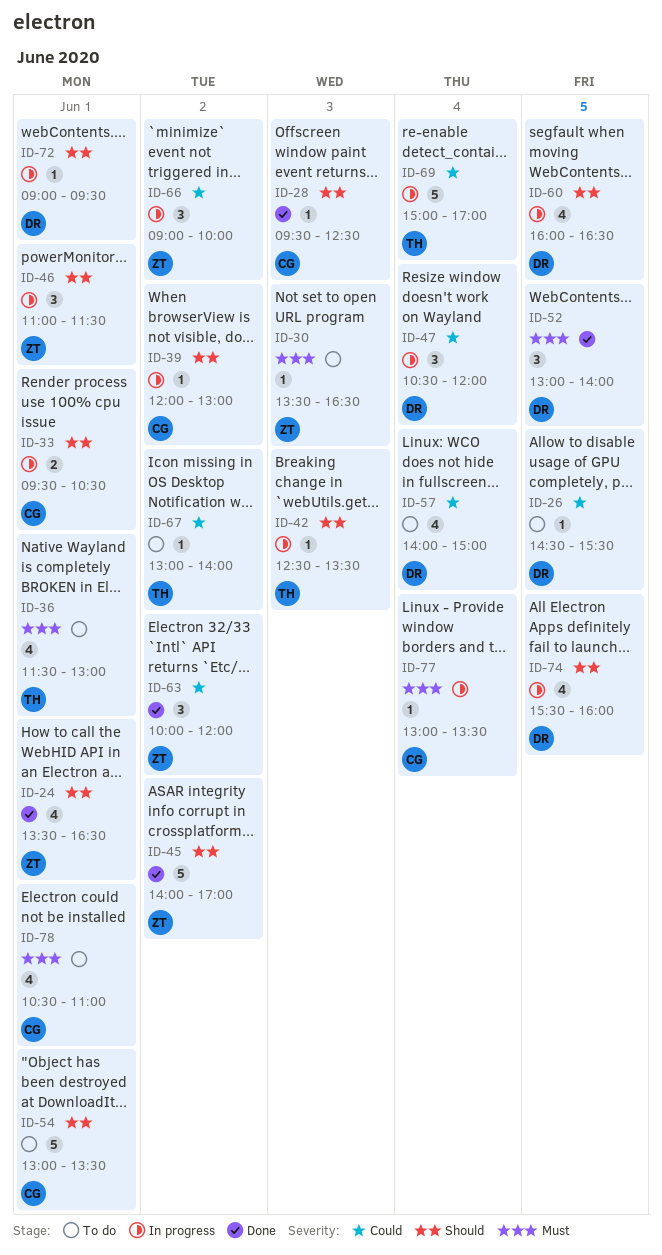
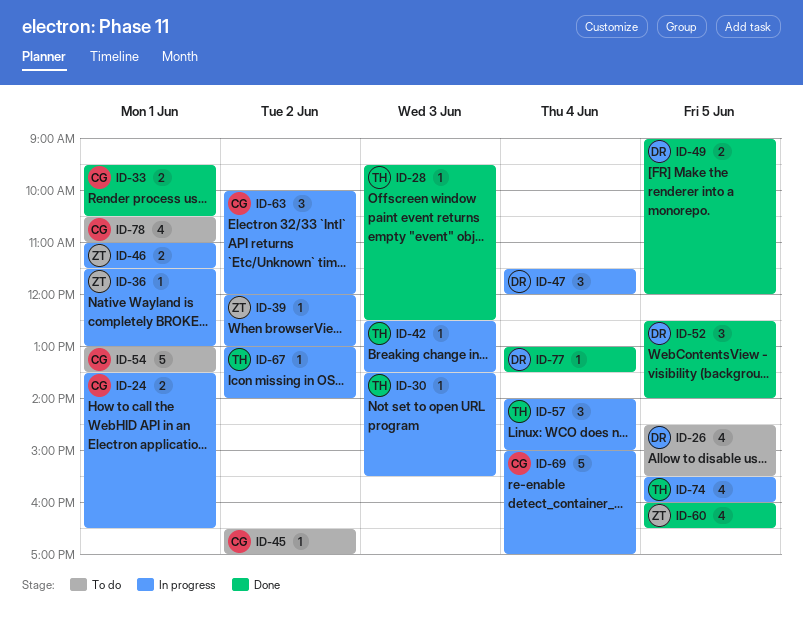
ID-24, status: Done -> In progress
ID-24, owner: ZT -> CG
ID-24, estimate: 4 -> 2
ID-26, estimate: 1 -> 4
ID-28, owner: CG -> TH
ID-30, status: To do -> In progress
ID-30, owner: ZT -> TH
ID-30, ends: 16:30 -> 15:30
ID-33, status: In progress -> Done
ID-36, status: To do -> In progress
ID-36, owner: TH -> ZT
ID-36, estimate: 4 -> 1
ID-39, owner: CG -> ZT
ID-45, status: Done -> To do
ID-45, owner: ZT -> CG
ID-45, estimate: 5 -> 1
ID-45, begins: 14:00 -> 16:30
ID-46, estimate: 3 -> 2
ID-47, begins: 10:30 -> 11:30
ID-49: none -> present
ID-52, begins: 13:00 -> 12:30
ID-57, status: To do -> In progress
ID-57, owner: DR -> TH
ID-57, estimate: 4 -> 3
ID-60, status: In progress -> Done
ID-60, owner: DR -> ZT
ID-63, status: Done -> In progress
ID-63, owner: ZT -> CG
ID-66: present -> none
ID-67, status: To do -> In progress
ID-69, owner: TH -> CG
ID-72: present -> none
ID-74, owner: DR -> TH
ID-77, status: In progress -> Done
ID-77, owner: CG -> DR

